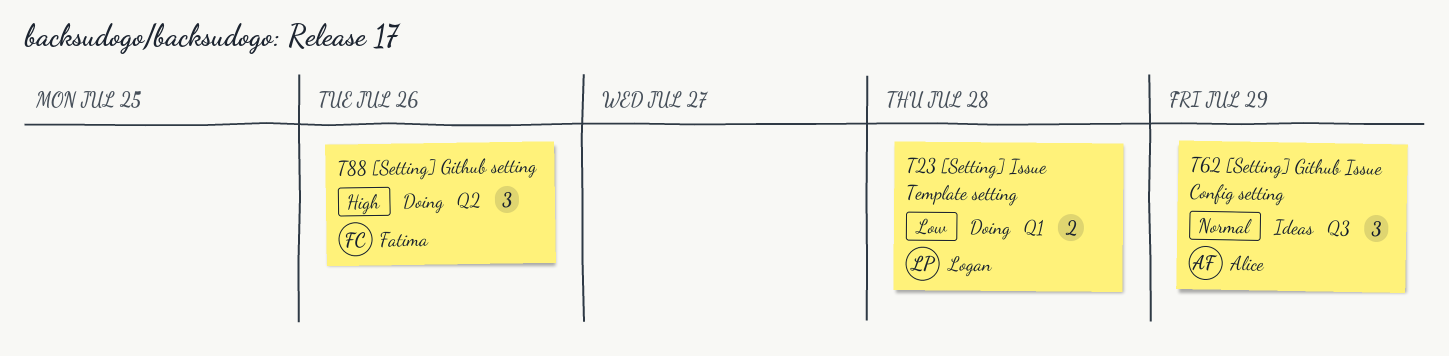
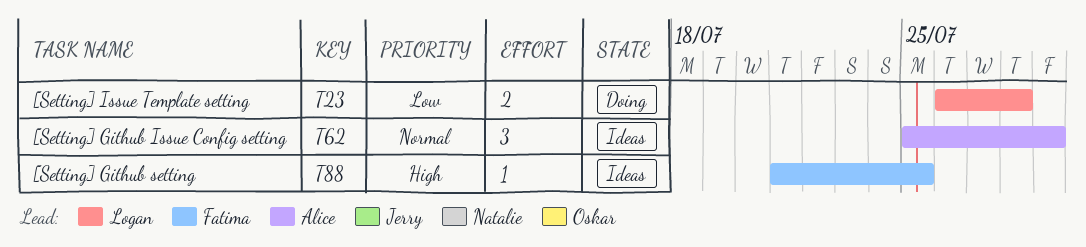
T88, status: Doing -> Ideas
T88, estimate: 3 -> 1
T88, due: Jul 26 -> Jul 25

